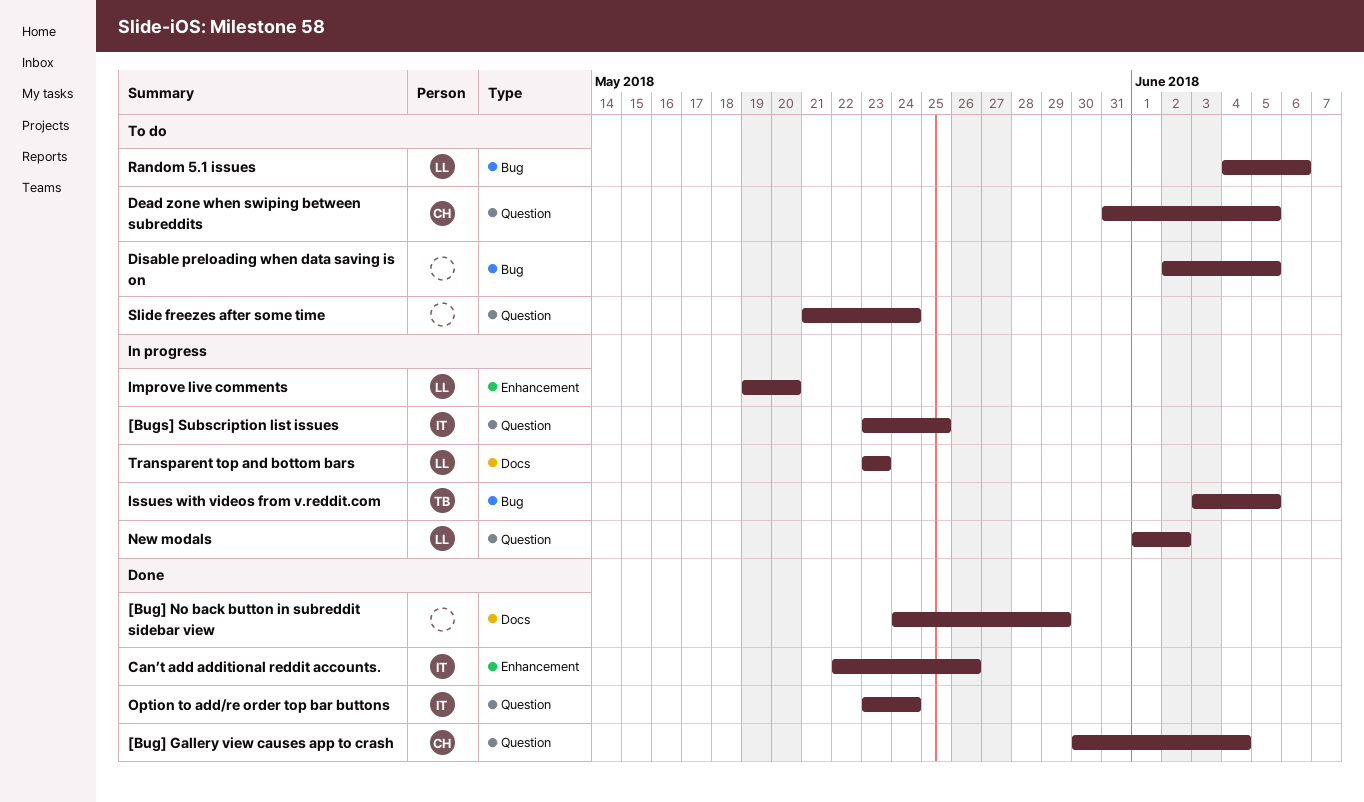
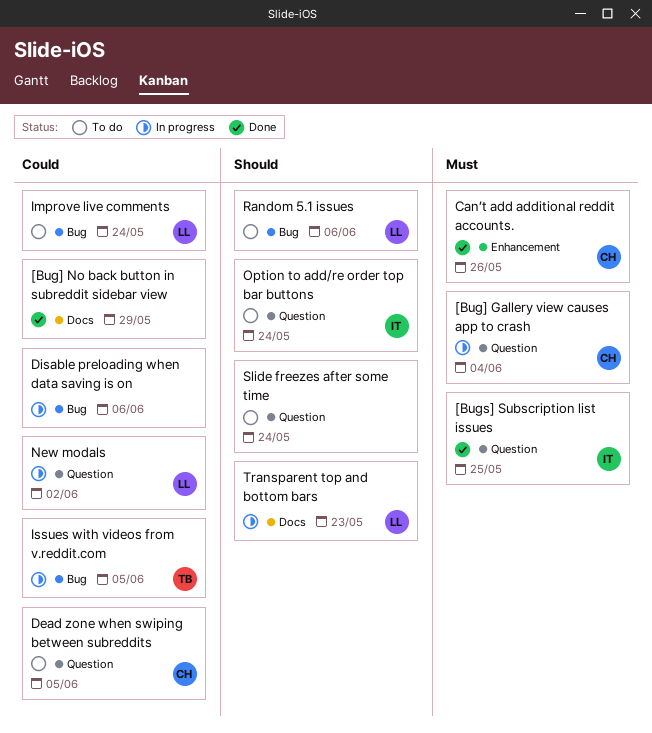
[Bug] Gallery view causes app to crash, status: Done -> In progress
[Bugs] Subscription list issues, status: In progress -> Done
Can’t add additional reddit accounts., owner: IT -> CH
Disable preloading when data saving is on, status: To do -> In progress
Disable preloading when data saving is on, due: Jun 5 -> Jun 6
Improve live comments, status: In progress -> To do
Improve live comments, label: Enhancement -> Bug
Improve live comments, due: May 20 -> May 24
Option to add/re order top bar buttons, status: Done -> To do

